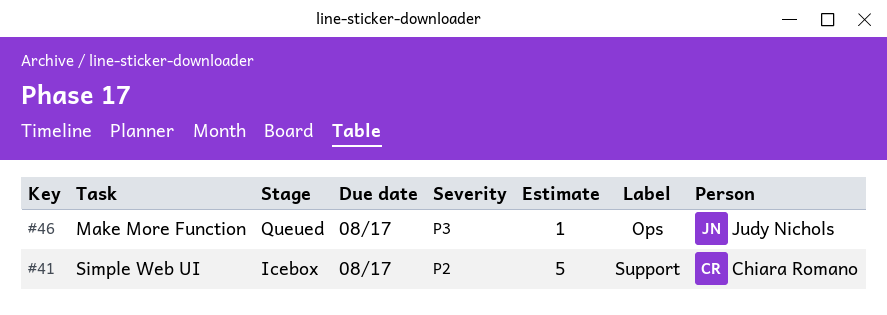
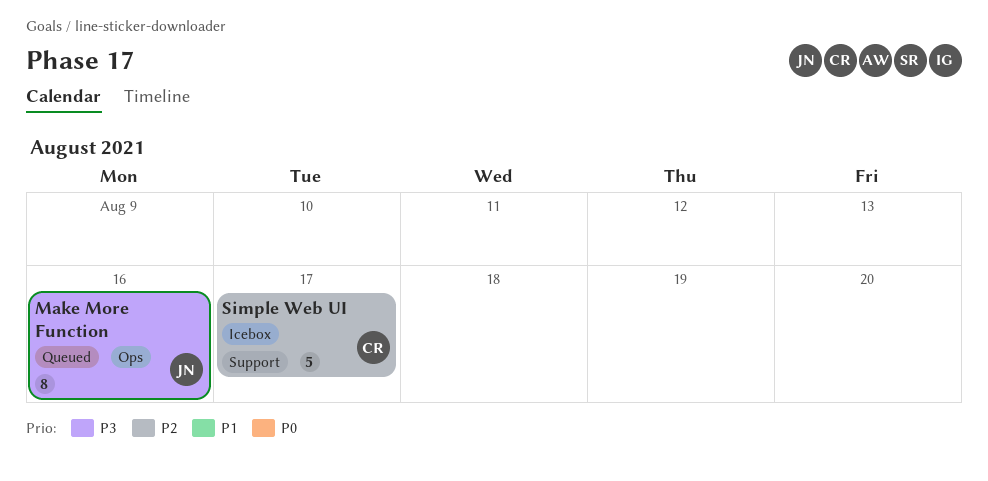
Make More Function, estimate: 1 -> 8
Make More Function, due: Aug 17 -> Aug 16

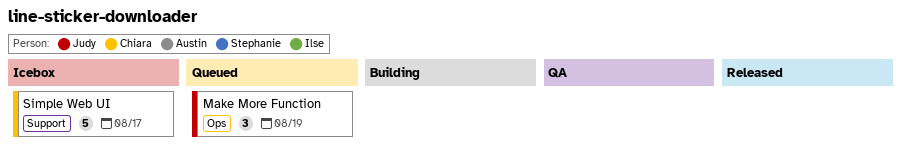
Make More Function, estimate: 8 -> 3
Make More Function, due: Aug 16 -> Aug 19

